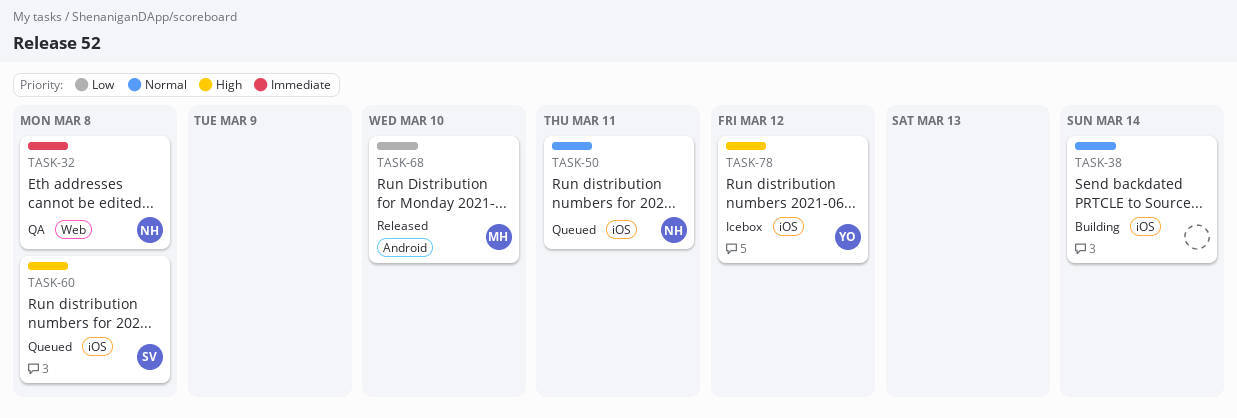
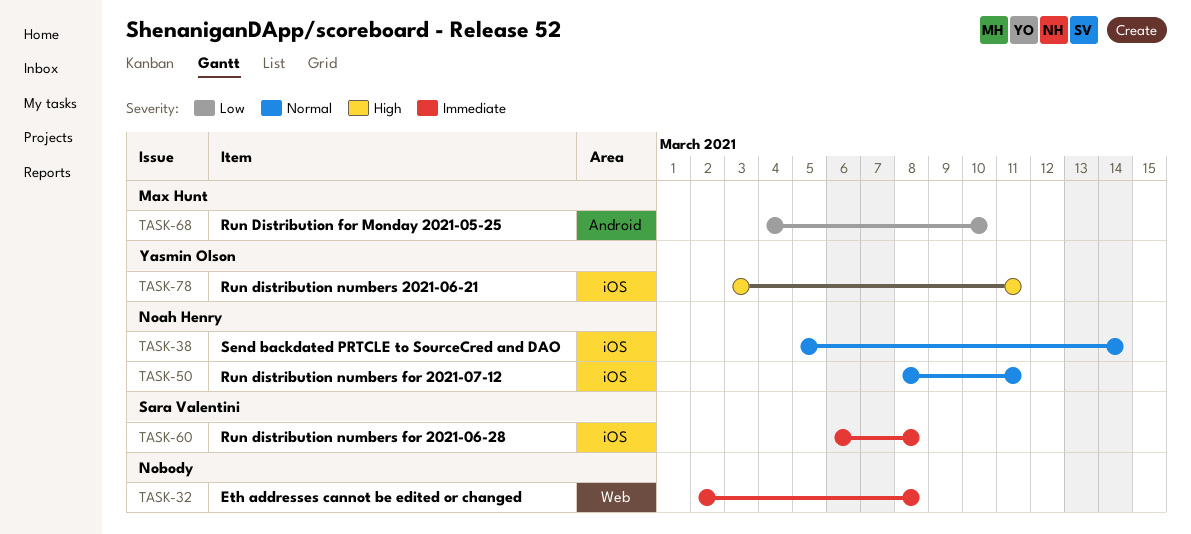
TASK-32, owner: Noah Henry -> none
TASK-38, owner: none -> Noah Henry
TASK-60, priority: High -> Immediate
TASK-78, due: Mar 12 -> Mar 11

